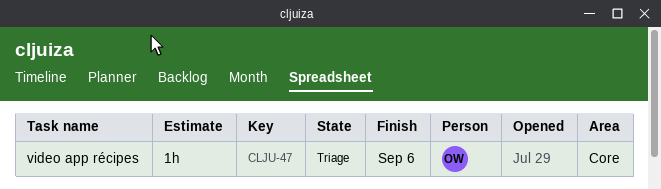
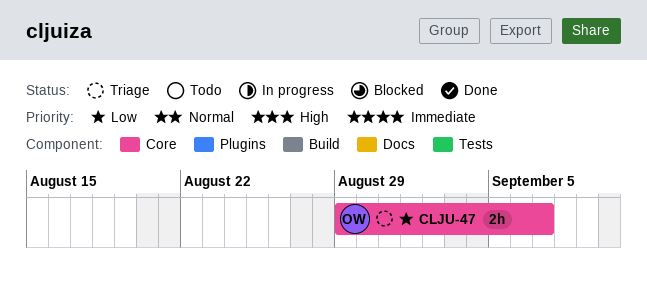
CLJU-47, estimate: 1h -> 2h
CLJU-47, due: Sep 6 -> Sep 7

